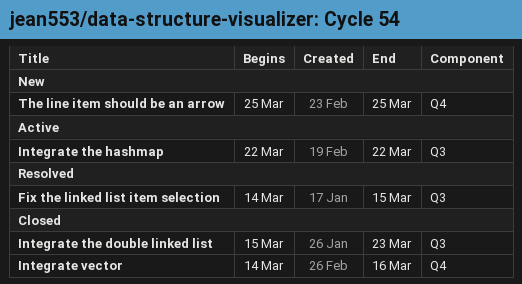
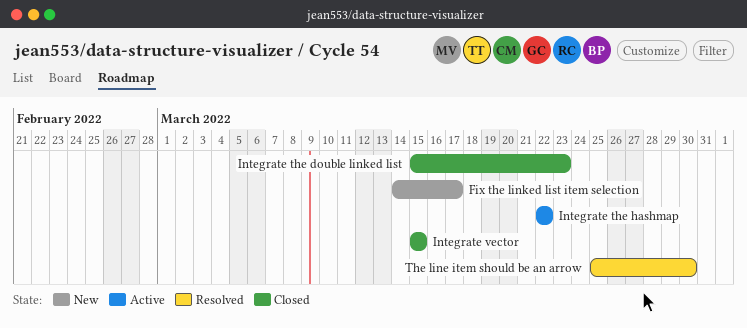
Fix the linked list item selection, status: Resolved -> New
Fix the linked list item selection, due: Mar 15 -> Mar 17
Integrate vector, start: Mar 14 -> Mar 15
Integrate vector, due: Mar 16 -> Mar 15
The line item should be an arrow, status: New -> Resolved
The line item should be an arrow, due: Mar 25 -> Mar 30

